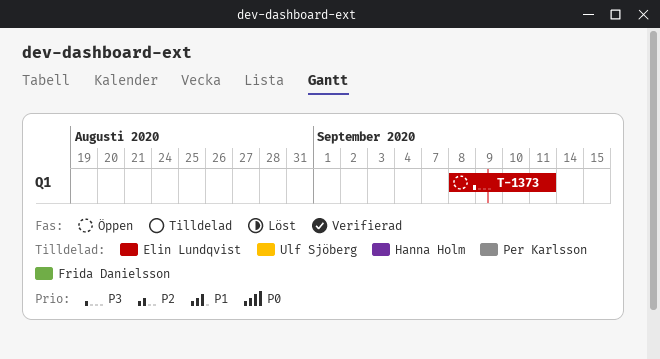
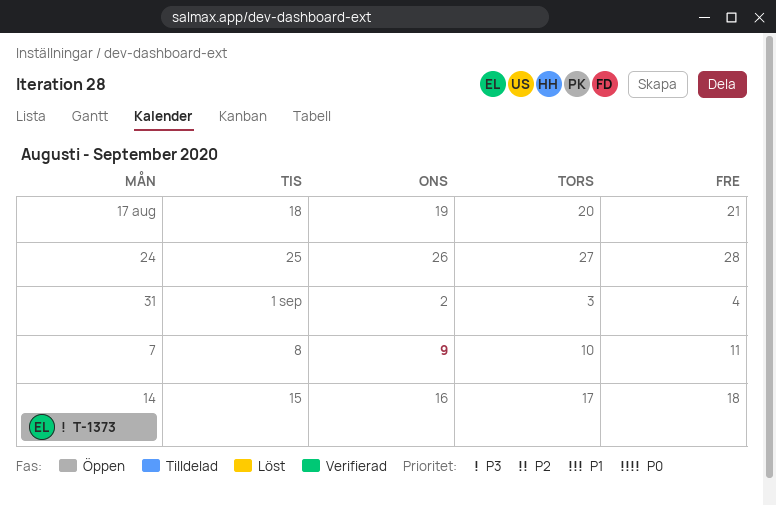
T-1373, start: Sep 8 -> Sep 14
T-1373, due: Sep 11 -> Sep 14

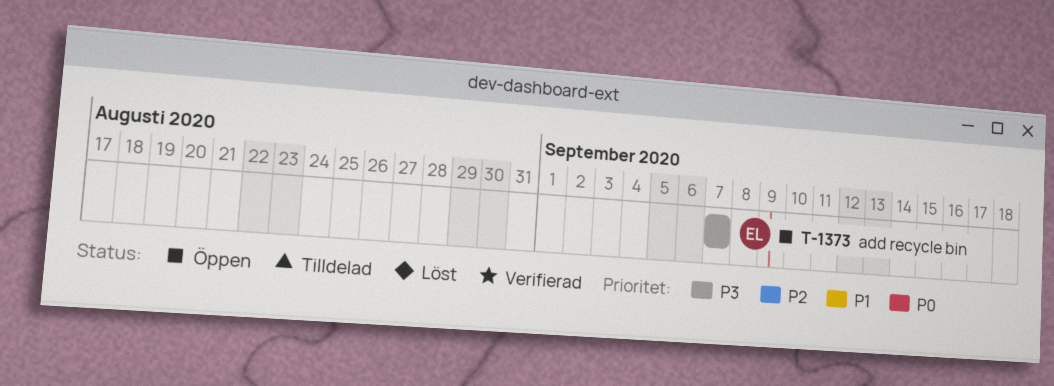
T-1373, start: Sep 14 -> Sep 7
T-1373, due: Sep 14 -> Sep 7

